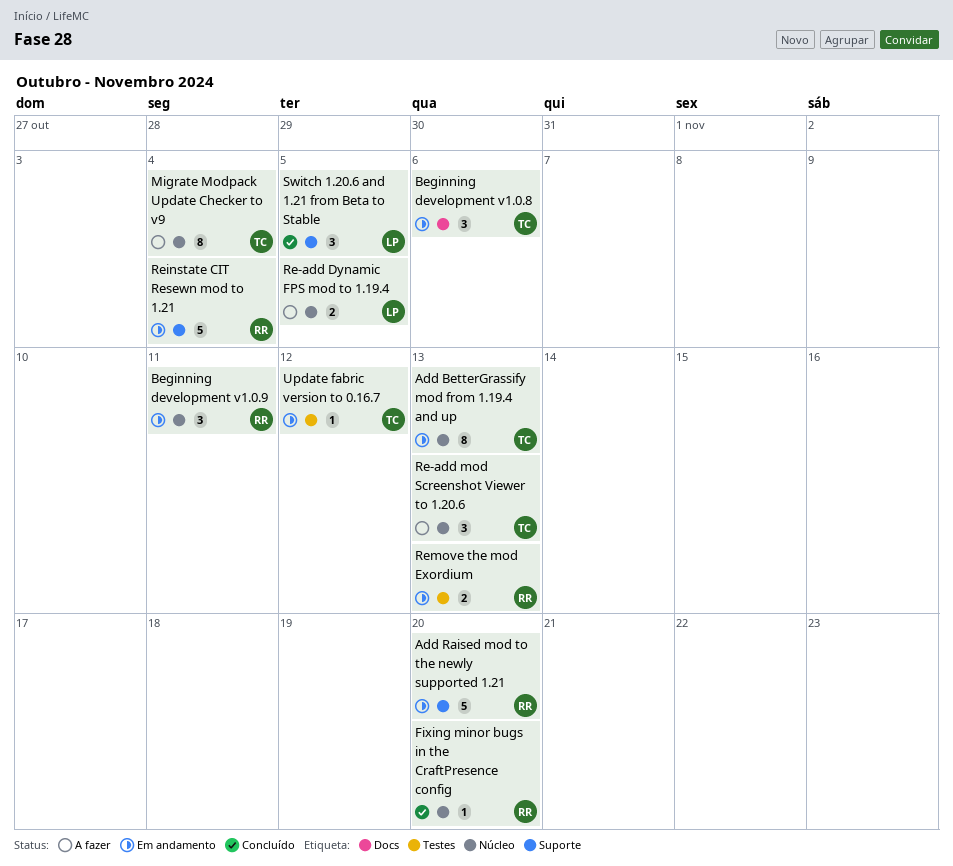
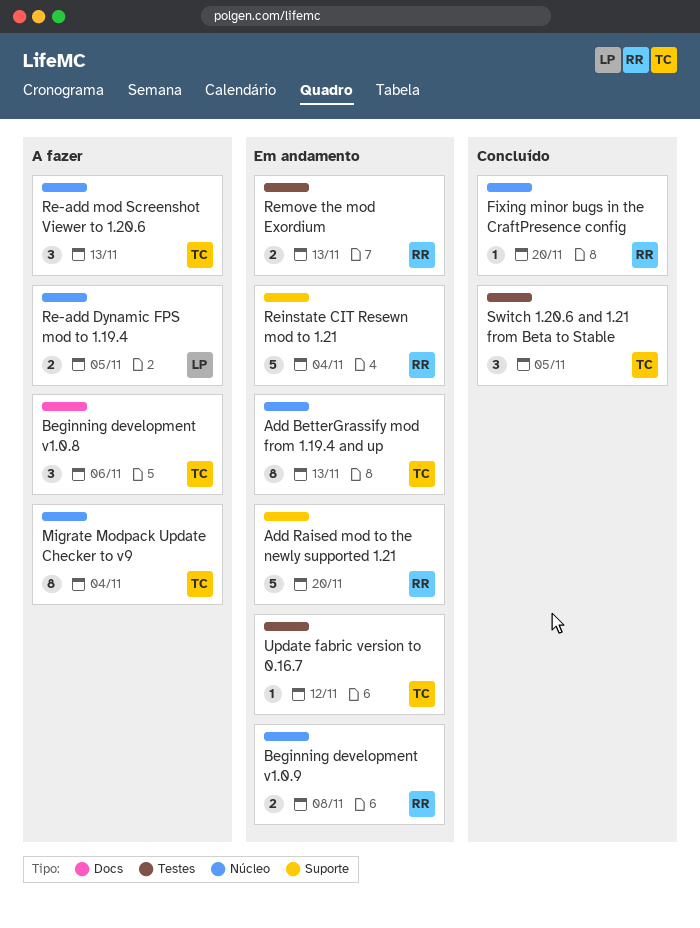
Beginning development v1.0.8, status: Em andamento -> A fazer
Beginning development v1.0.9, estimate: 3 -> 2
Beginning development v1.0.9, due: Nov 11 -> Nov 8
Switch 1.20.6 and 1.21 from Beta to Stable, owner: LP -> TC
Switch 1.20.6 and 1.21 from Beta to Stable, label: Suporte -> Testes

